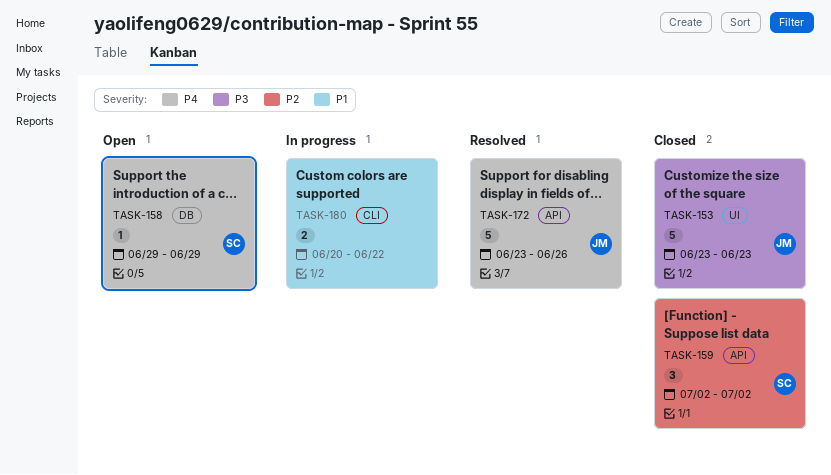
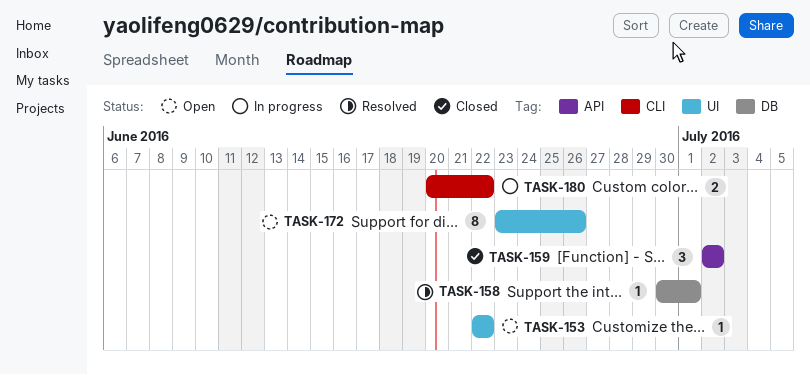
TASK-153, status: Closed -> Open
TASK-153, estimate: 5 -> 1
TASK-153, start: Jun 23 -> Jun 22
TASK-153, due: Jun 23 -> Jun 22
TASK-158, status: Open -> Resolved
TASK-158, start: Jun 29 -> Jun 30
TASK-158, due: Jun 29 -> Jul 1
TASK-172, status: Resolved -> Open
TASK-172, label: API -> UI
TASK-172, estimate: 5 -> 8

